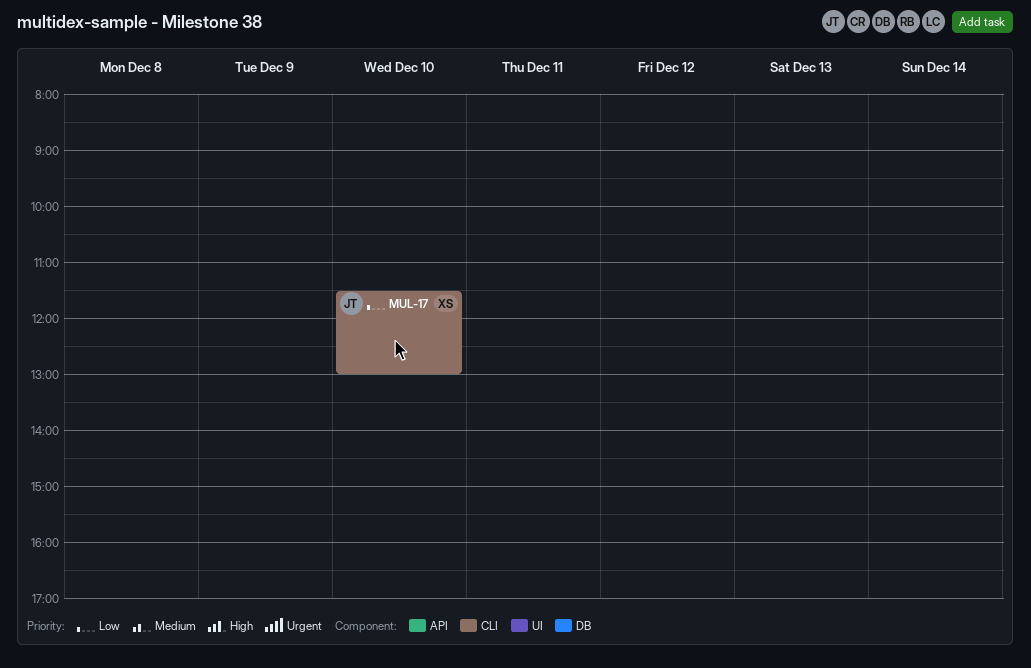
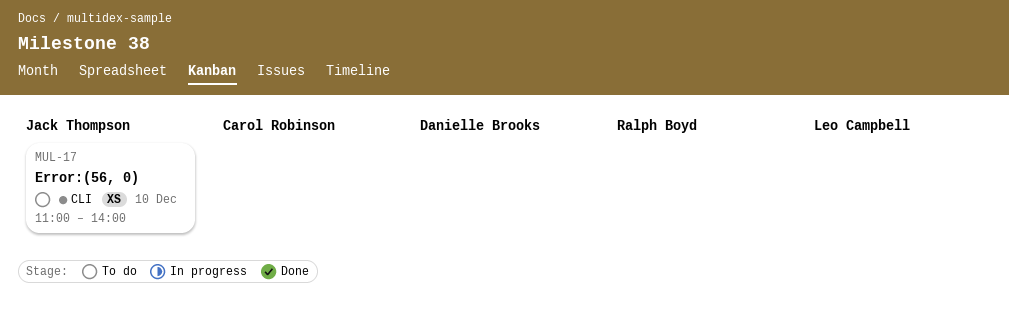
MUL-17, begins: 11:30 -> 11:00
MUL-17, ends: 13:00 -> 14:00

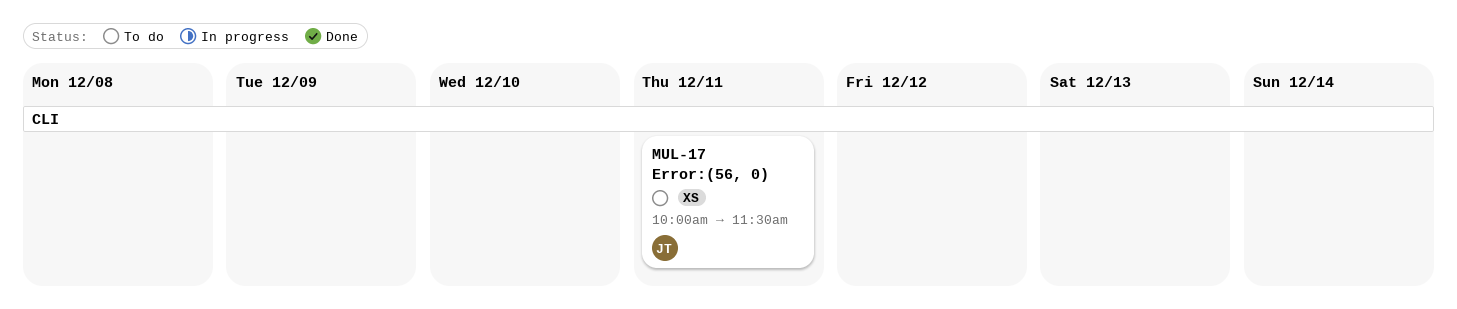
MUL-17, day: Dec 10 -> Dec 11
MUL-17, begins: 11:00 -> 10:00
MUL-17, ends: 14:00 -> 11:30

